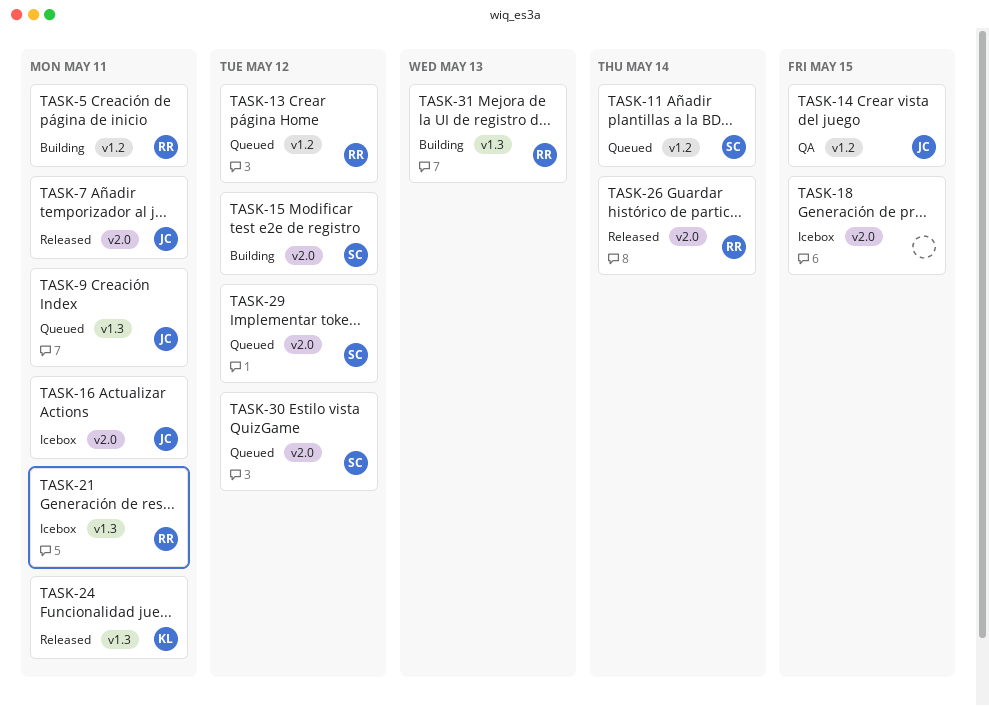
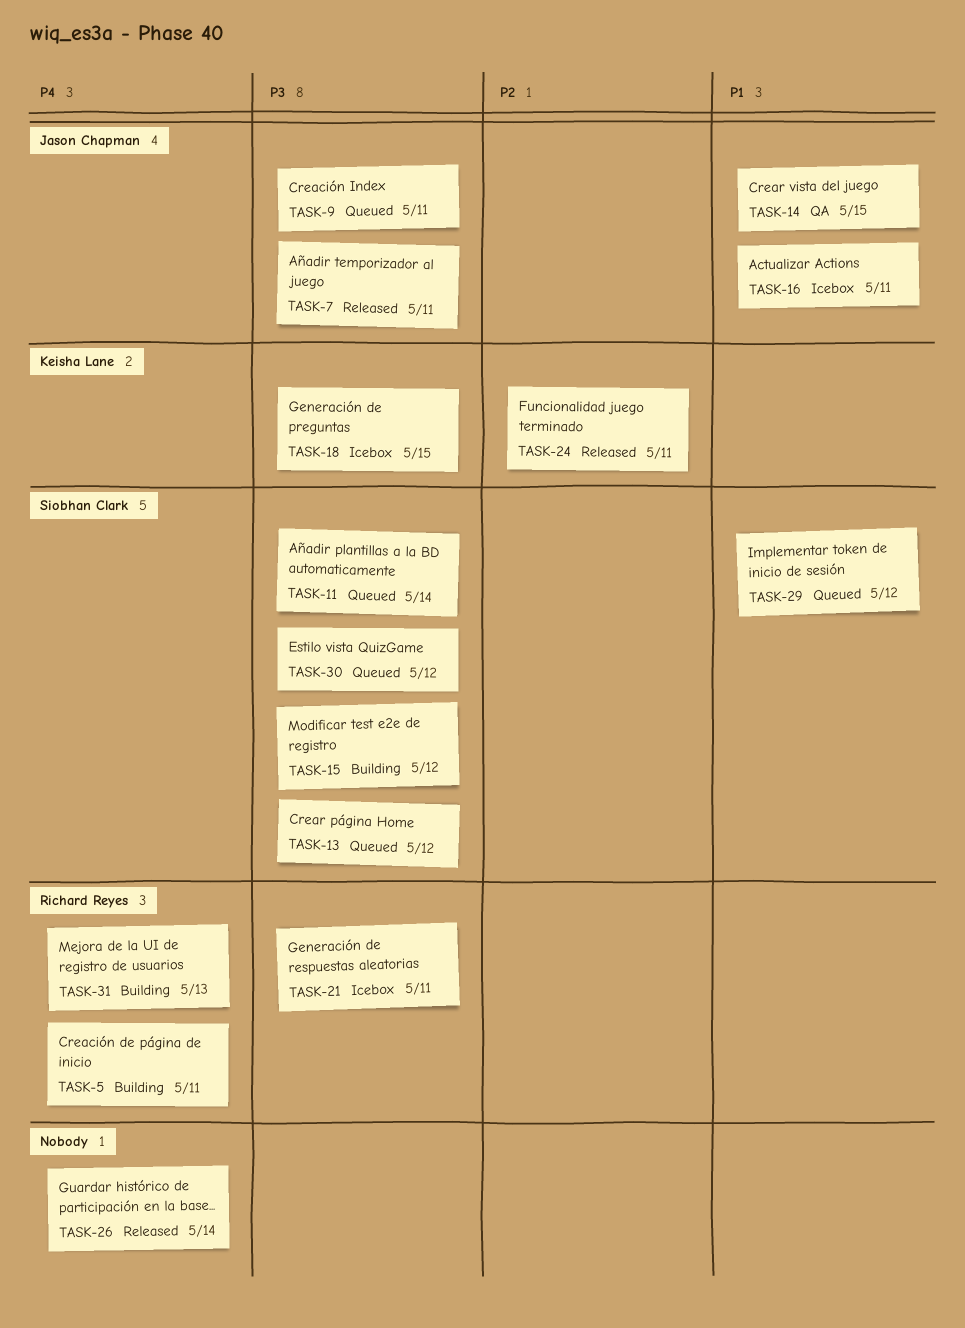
TASK-13, owner: Richard Reyes -> Siobhan Clark
TASK-18, owner: none -> Keisha Lane
TASK-26, owner: Richard Reyes -> none

